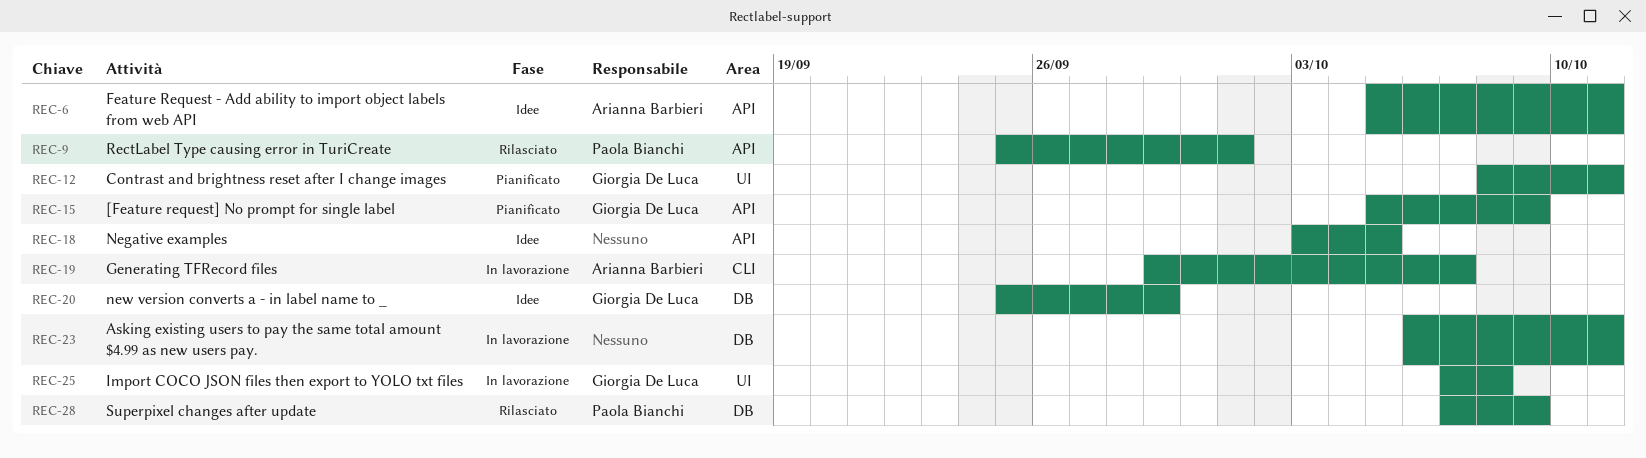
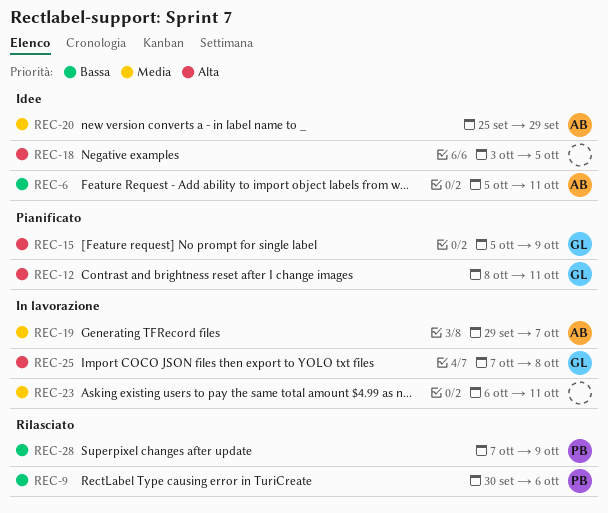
REC-9, start: Sep 25 -> Sep 30
REC-9, due: Oct 1 -> Oct 6
REC-20, owner: Giorgia De Luca -> Arianna Barbieri

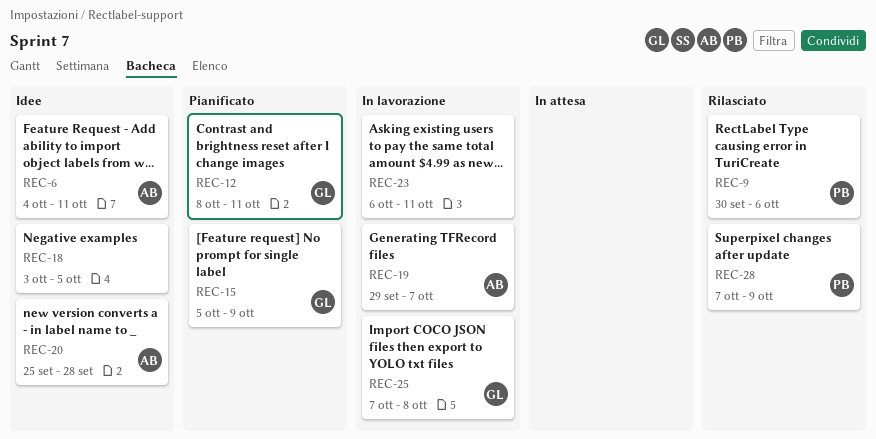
REC-6, start: Oct 5 -> Oct 4
REC-20, due: Sep 29 -> Sep 28

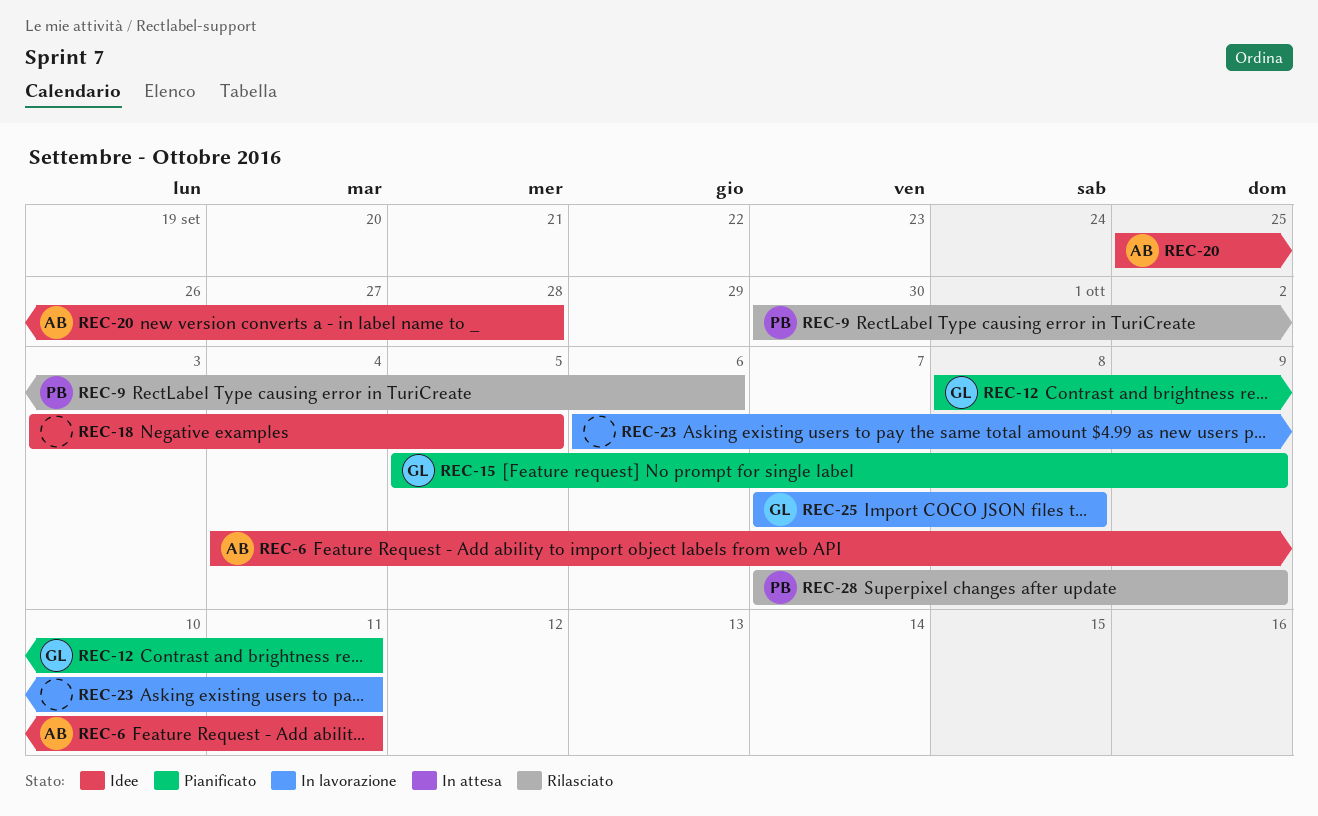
REC-19: present -> none

